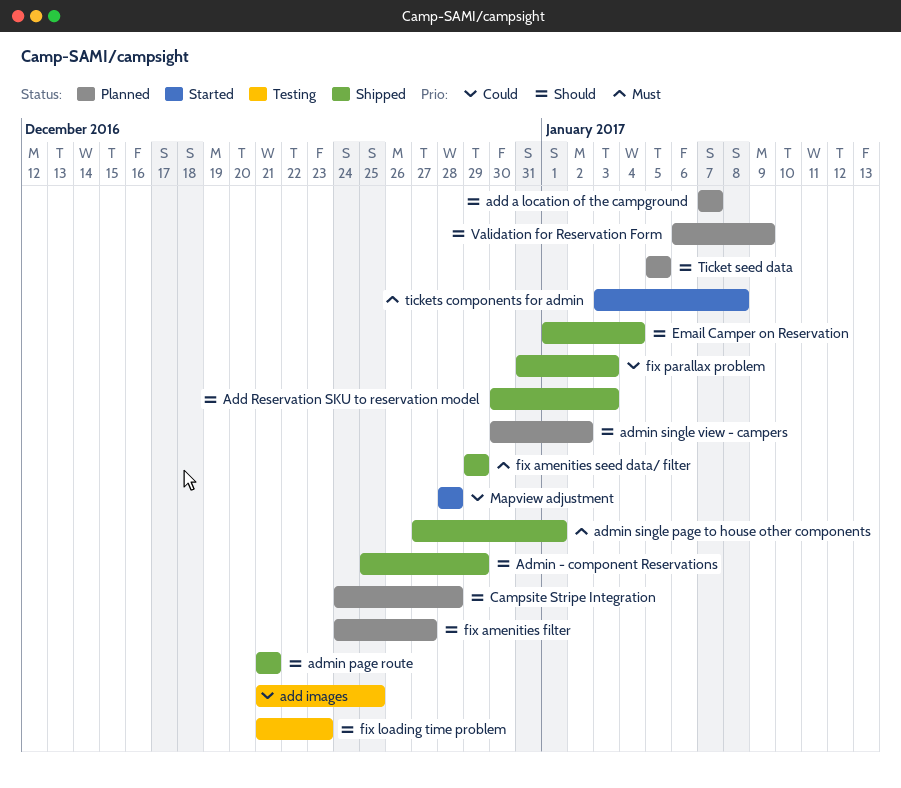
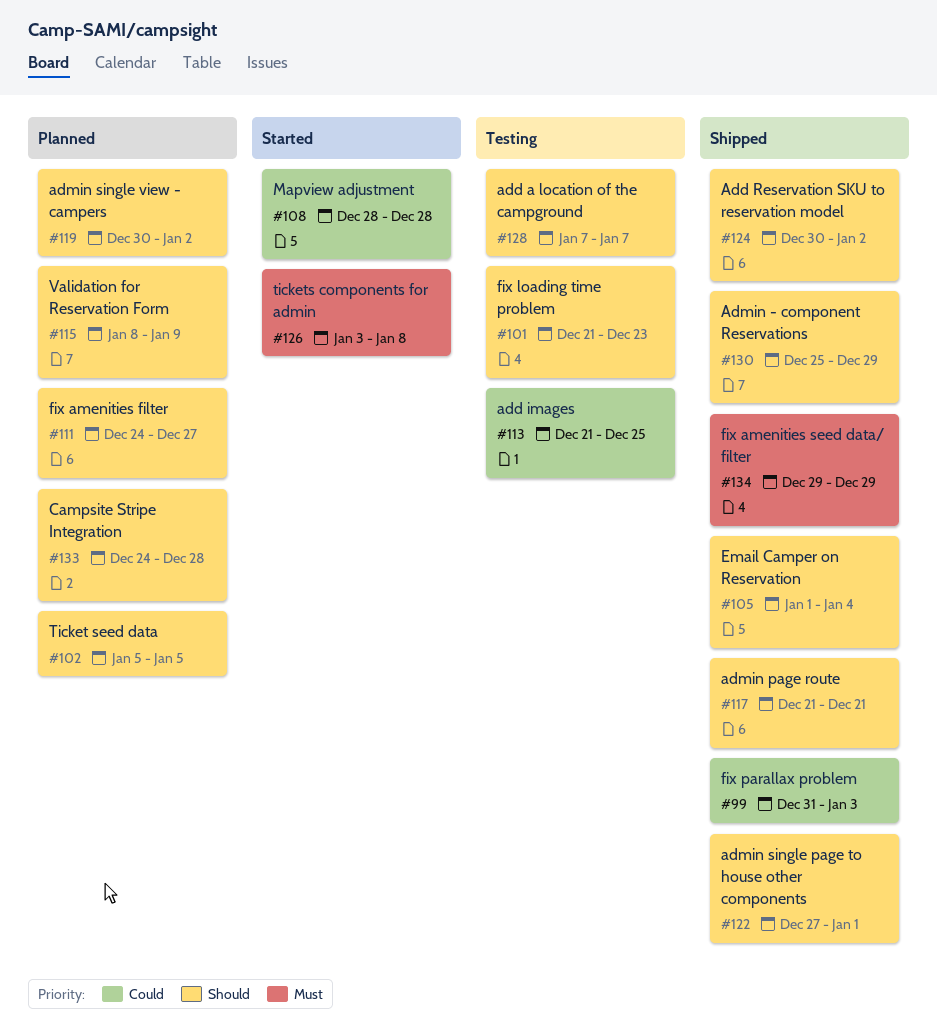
add a location of the campground, status: Planned -> Testing
Add Reservation SKU to reservation model, due: Jan 3 -> Jan 2
admin single page to house other components, priority: Must -> Should
Validation for Reservation Form, start: Jan 6 -> Jan 8

